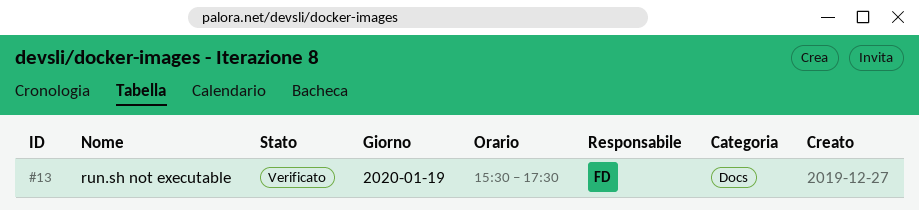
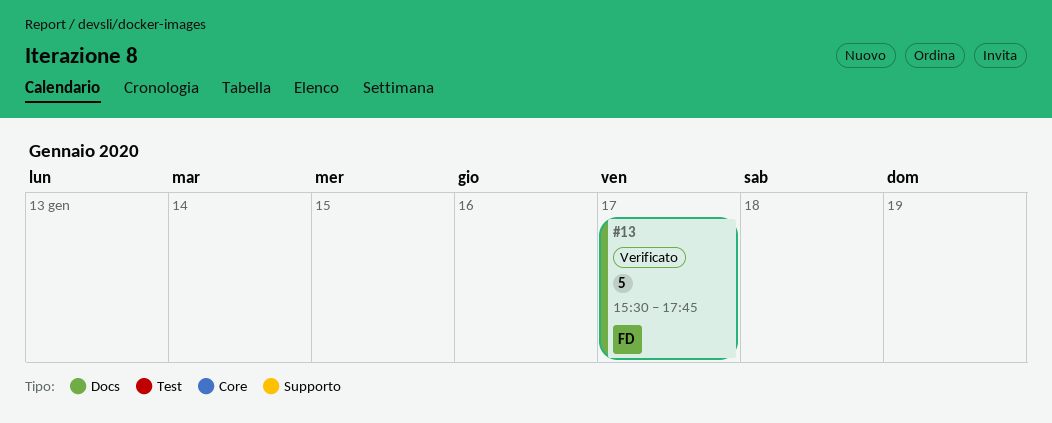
#13, day: Jan 19 -> Jan 17
#13, ends: 17:30 -> 17:45

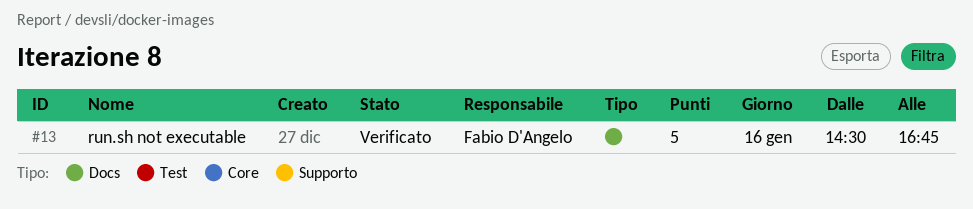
#13, day: Jan 17 -> Jan 16
#13, begins: 15:30 -> 14:30
#13, ends: 17:45 -> 16:45

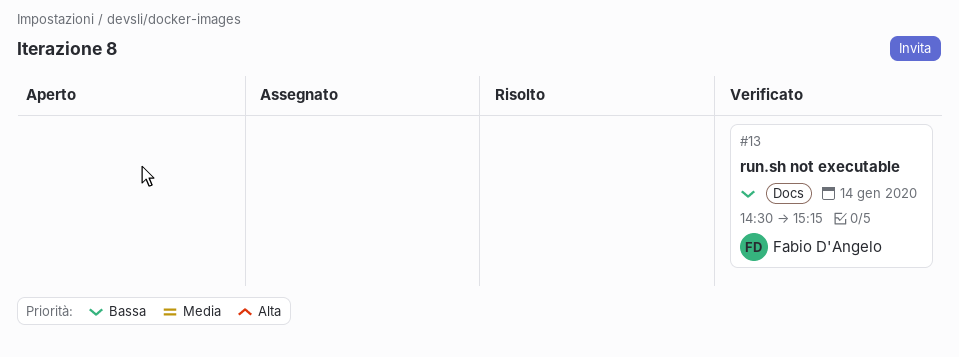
#13, day: Jan 16 -> Jan 14
#13, ends: 16:45 -> 15:15

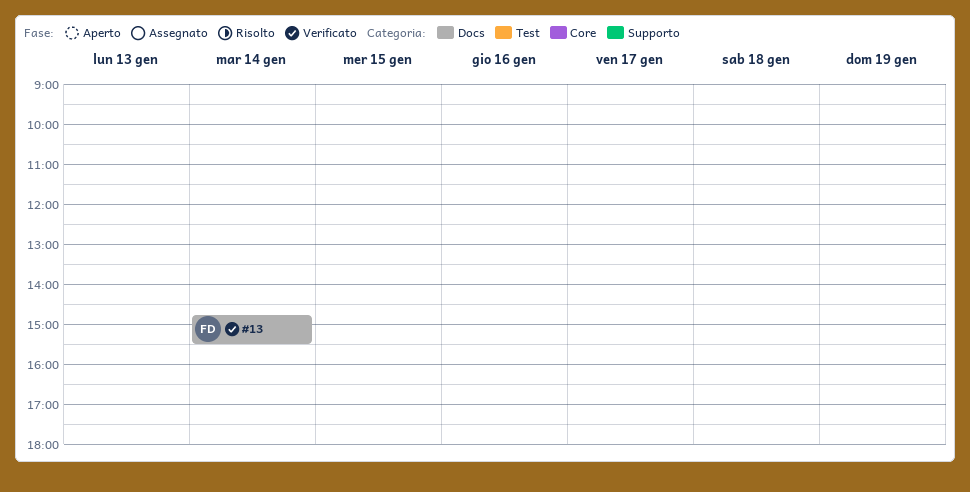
#13, begins: 14:30 -> 14:45
#13, ends: 15:15 -> 15:30

